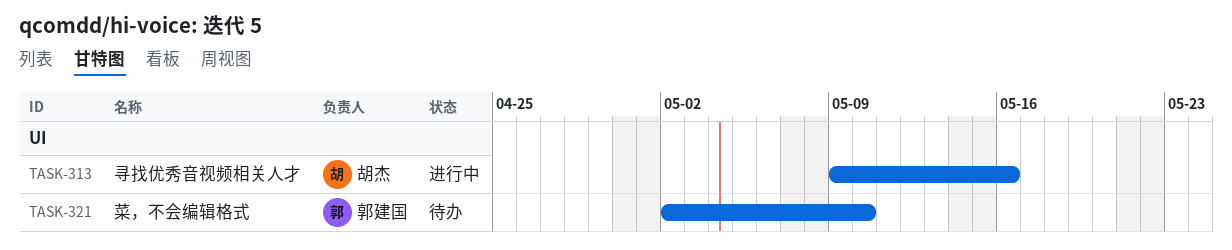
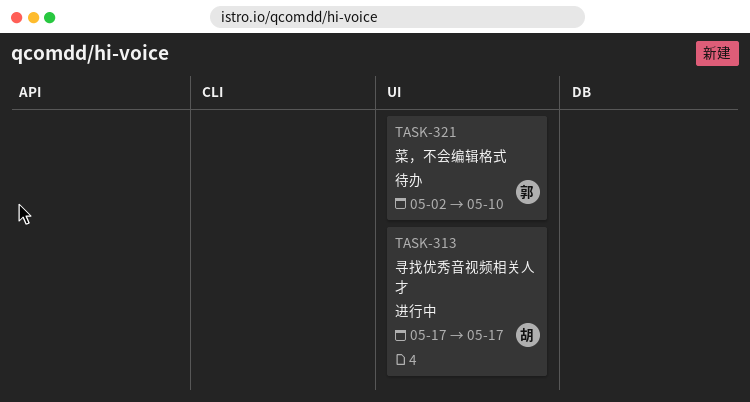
TASK-313, start: May 9 -> May 17
TASK-313, due: May 16 -> May 17

